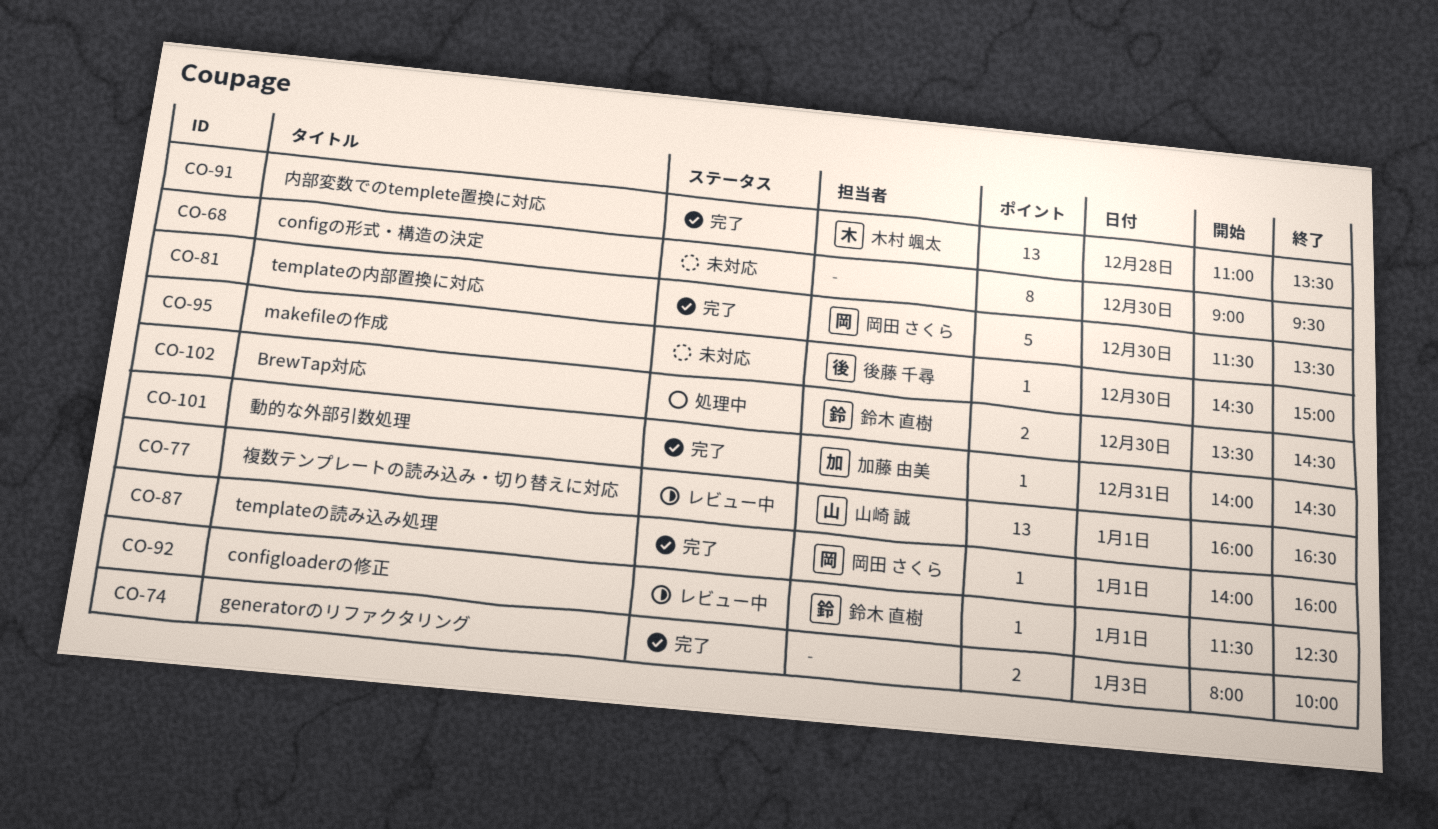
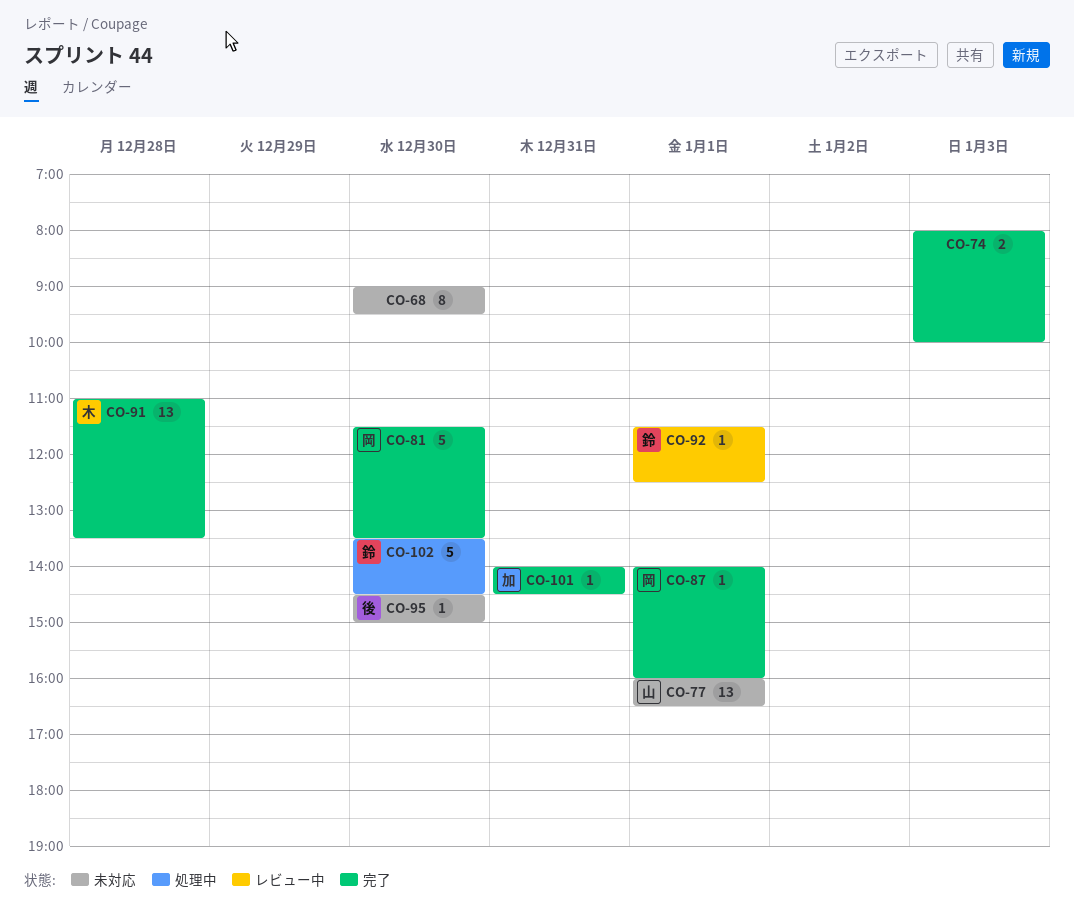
CO-77, status: レビュー中 -> 未対応
CO-102, estimate: 2 -> 5

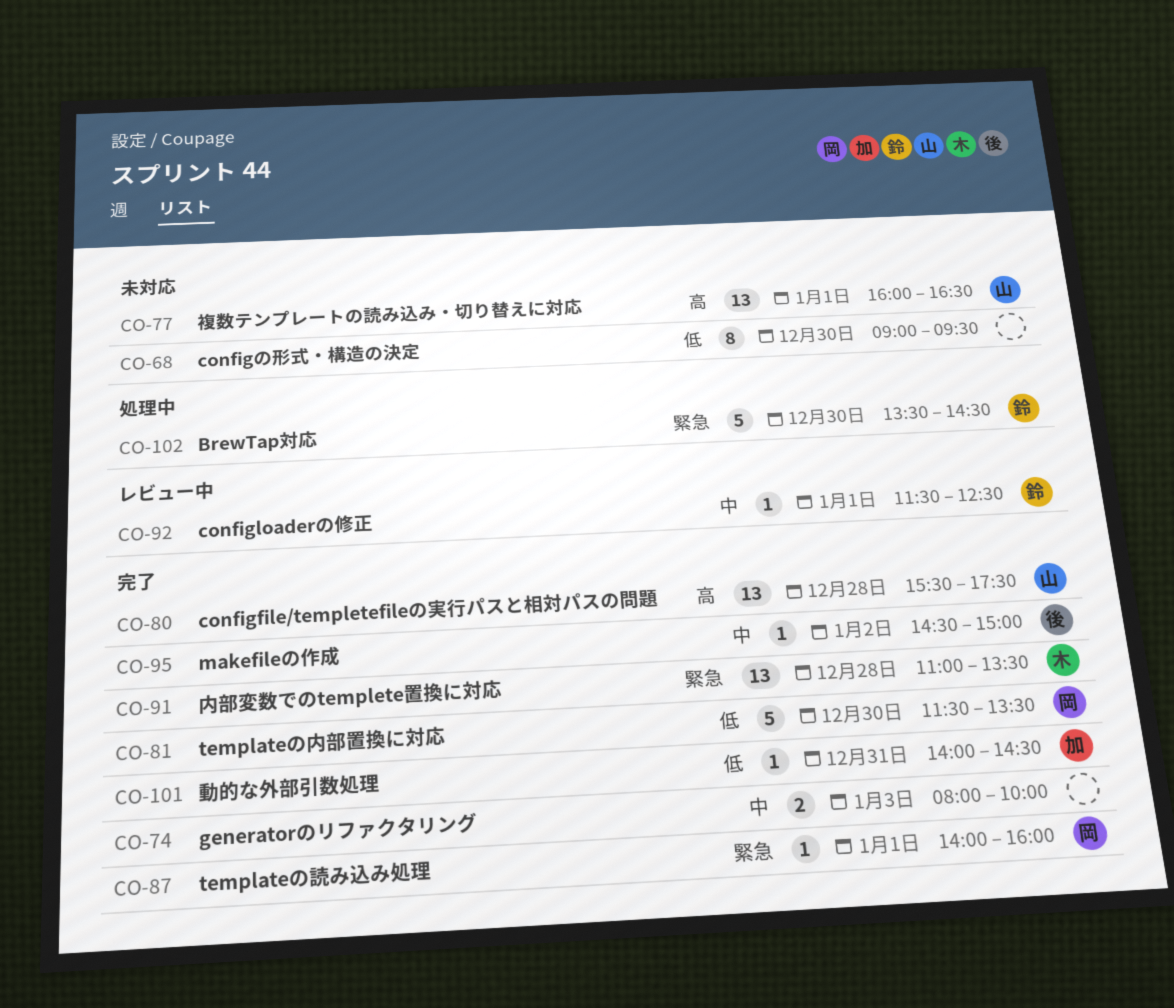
CO-80: none -> present
CO-95, status: 未対応 -> 完了
CO-95, day: Dec 30 -> Jan 2

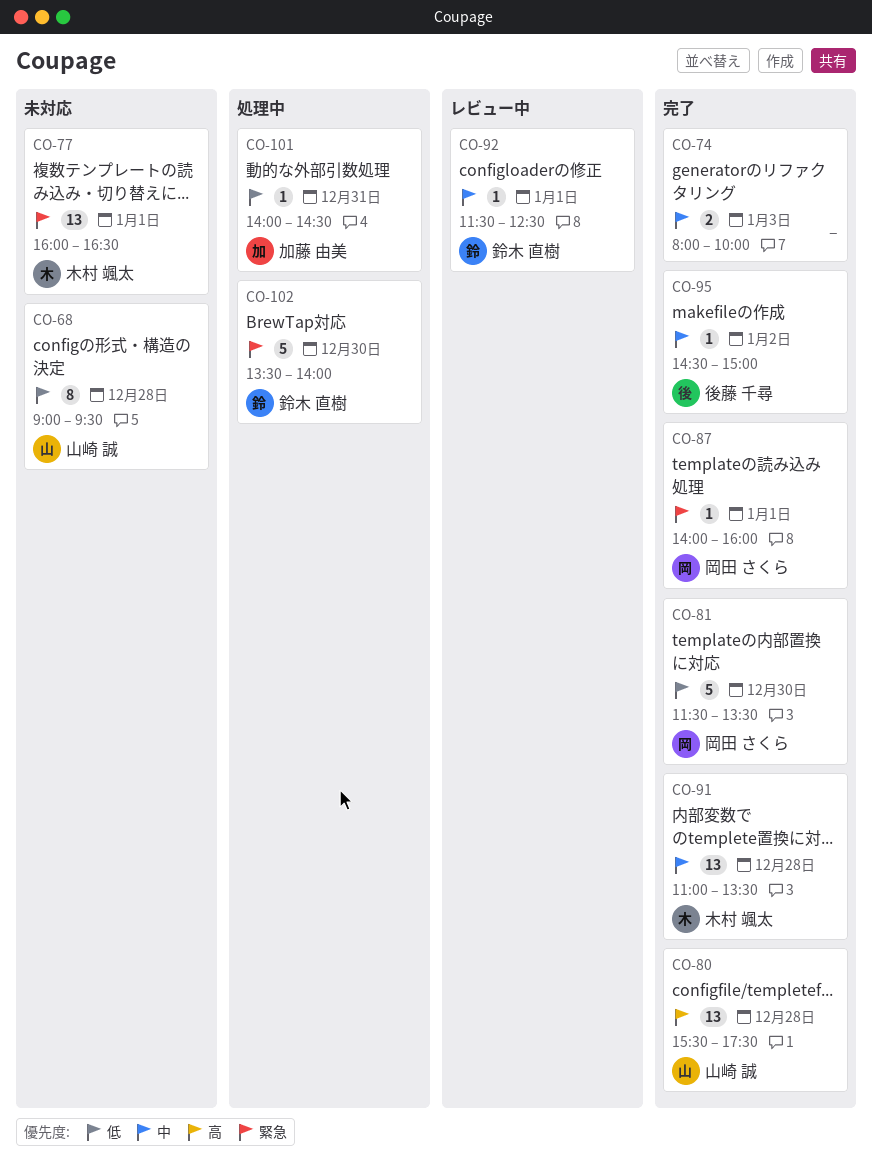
CO-68, owner: none -> 山崎 誠
CO-68, day: Dec 30 -> Dec 28
CO-77, owner: 山崎 誠 -> 木村 颯太
CO-77, priority: 高 -> 緊急
CO-91, priority: 緊急 -> 中
CO-101, status: 完了 -> 処理中
CO-102, ends: 14:30 -> 14:00

